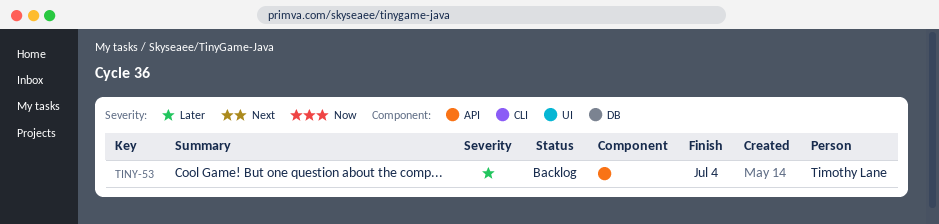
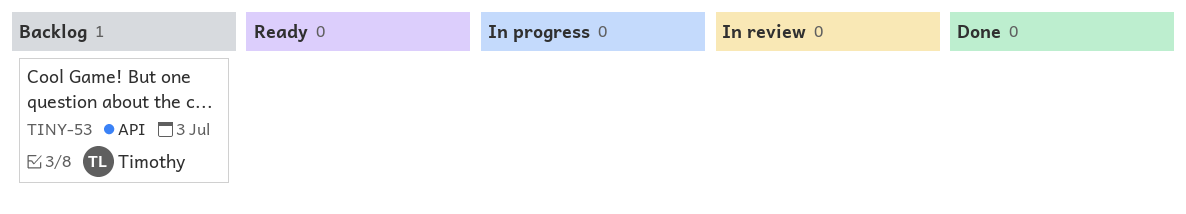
TINY-53, due: Jul 4 -> Jul 3

